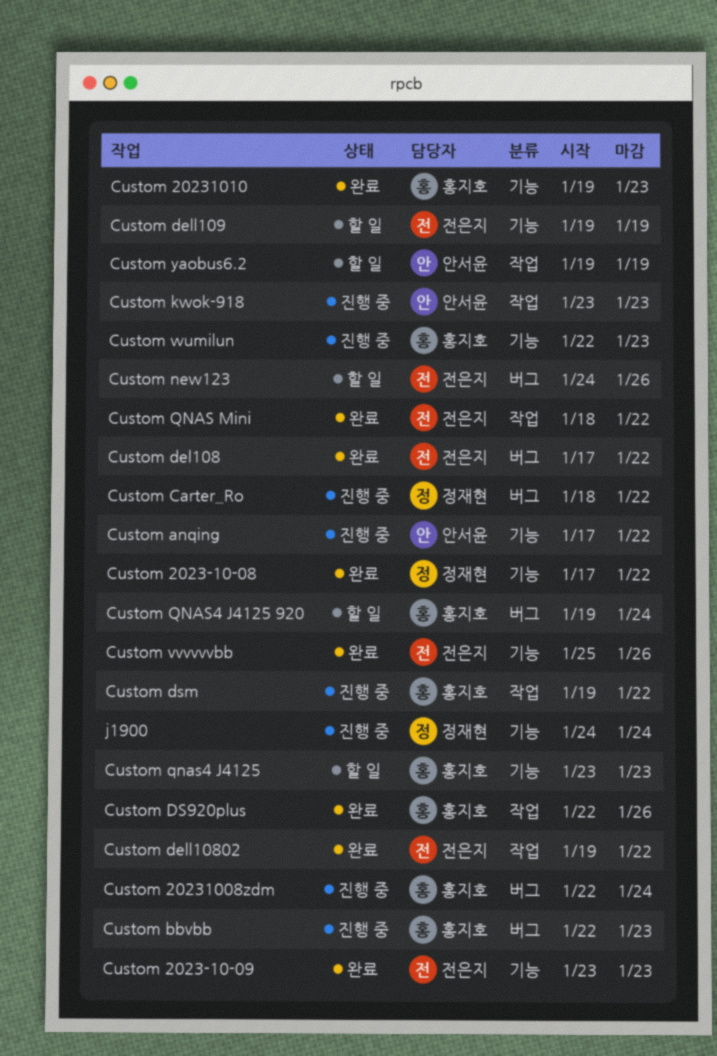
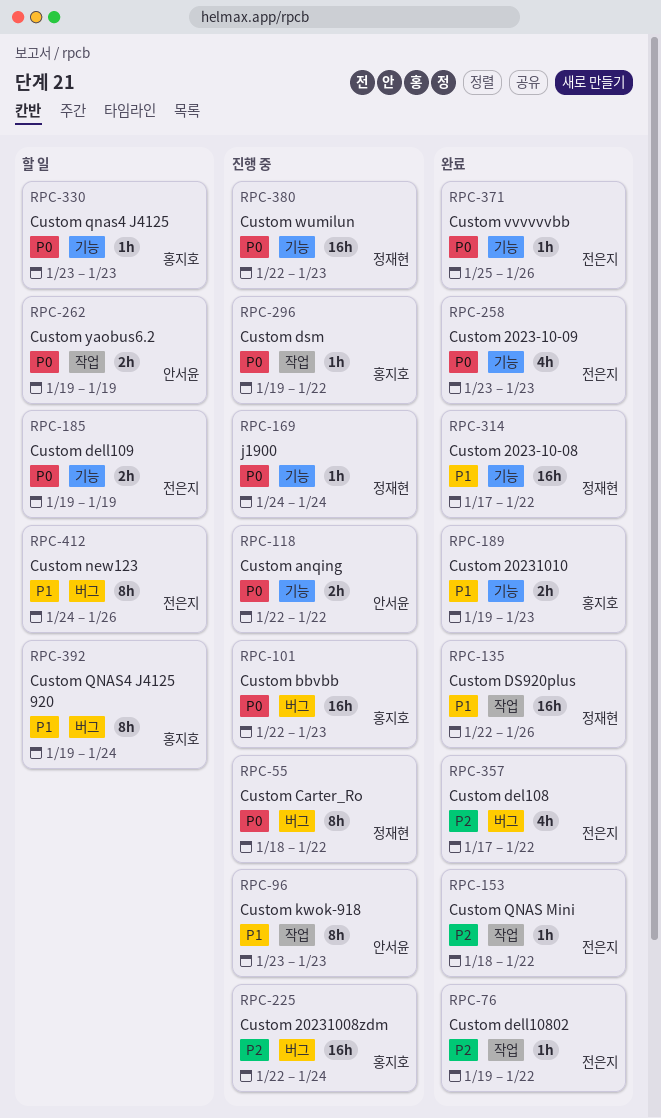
Custom anqing, start: Jan 17 -> Jan 22
Custom DS920plus, owner: 홍지호 -> 정재현
Custom wumilun, owner: 홍지호 -> 정재현

